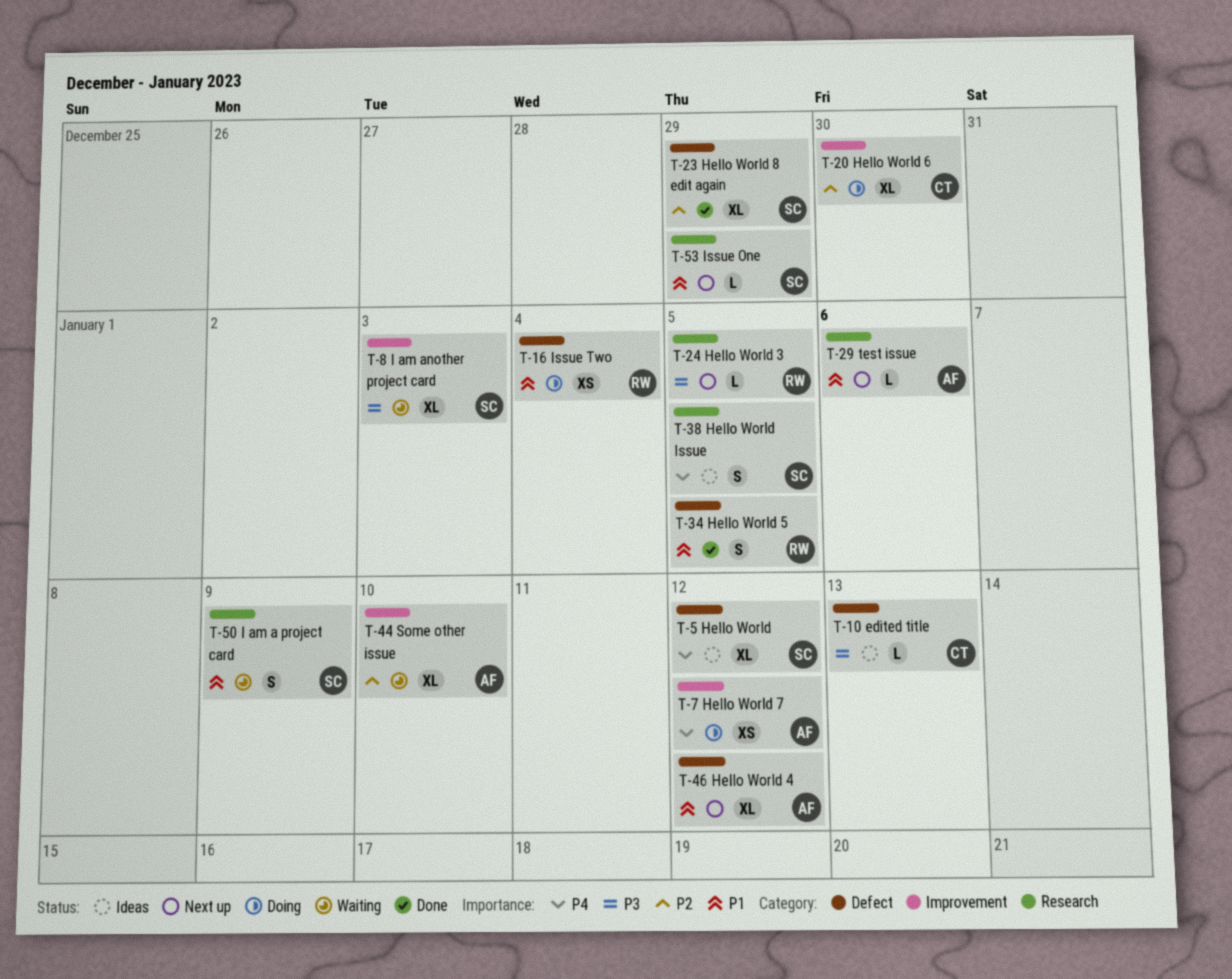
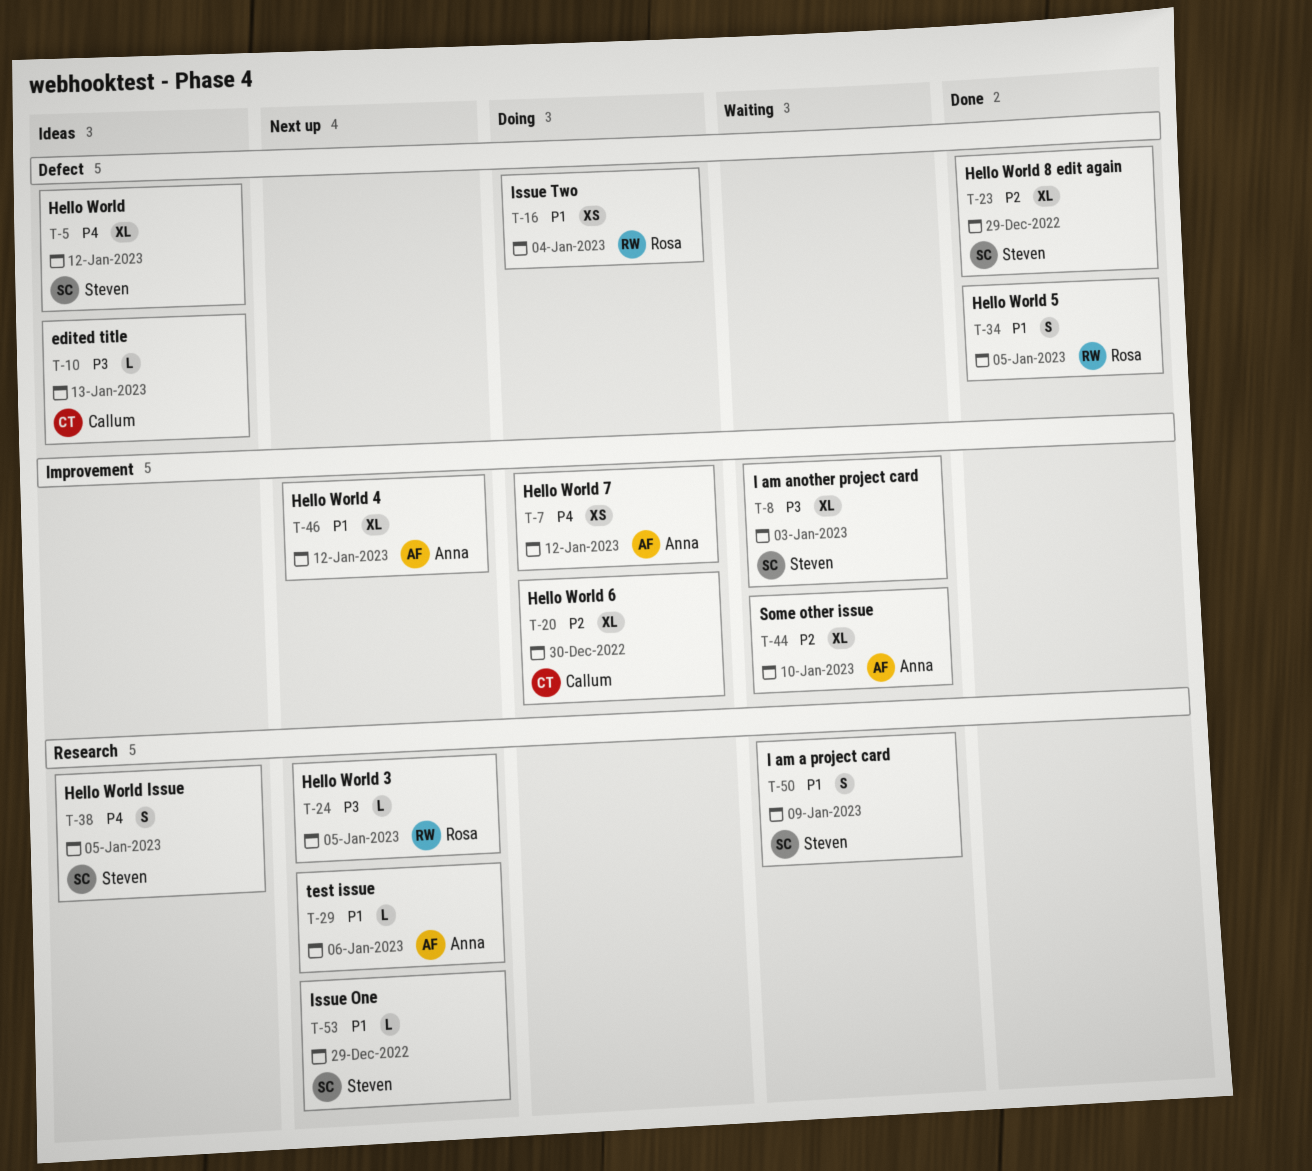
T-46, label: Defect -> Improvement

